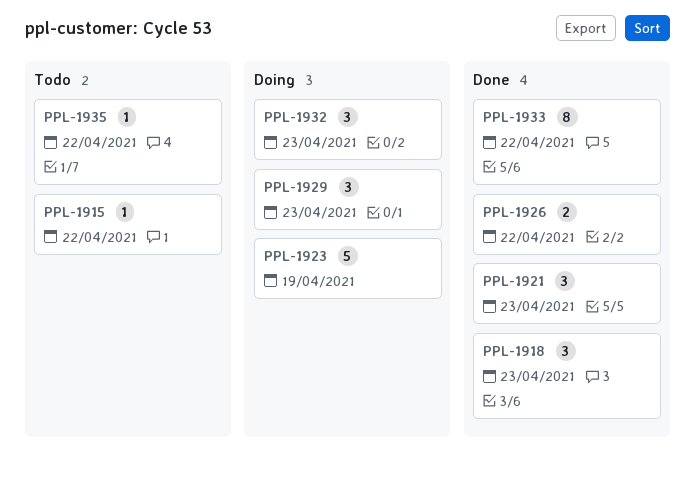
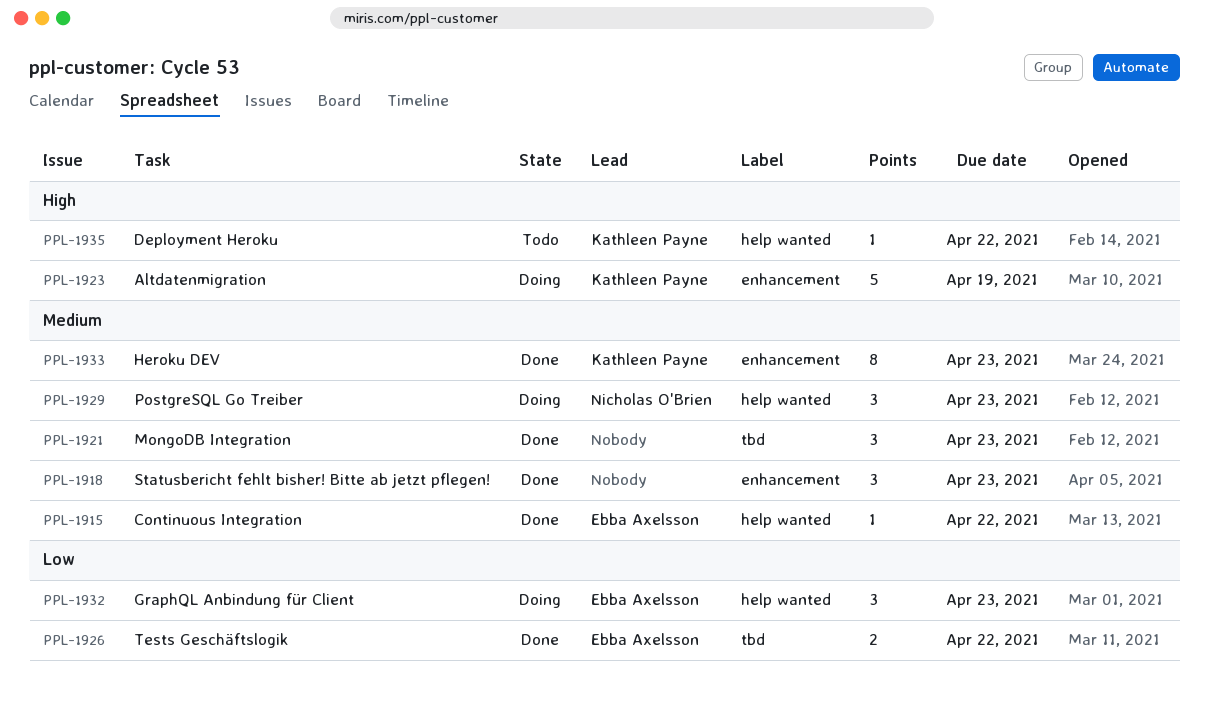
PPL-1915, status: Todo -> Done
PPL-1933, due: Apr 22 -> Apr 23

